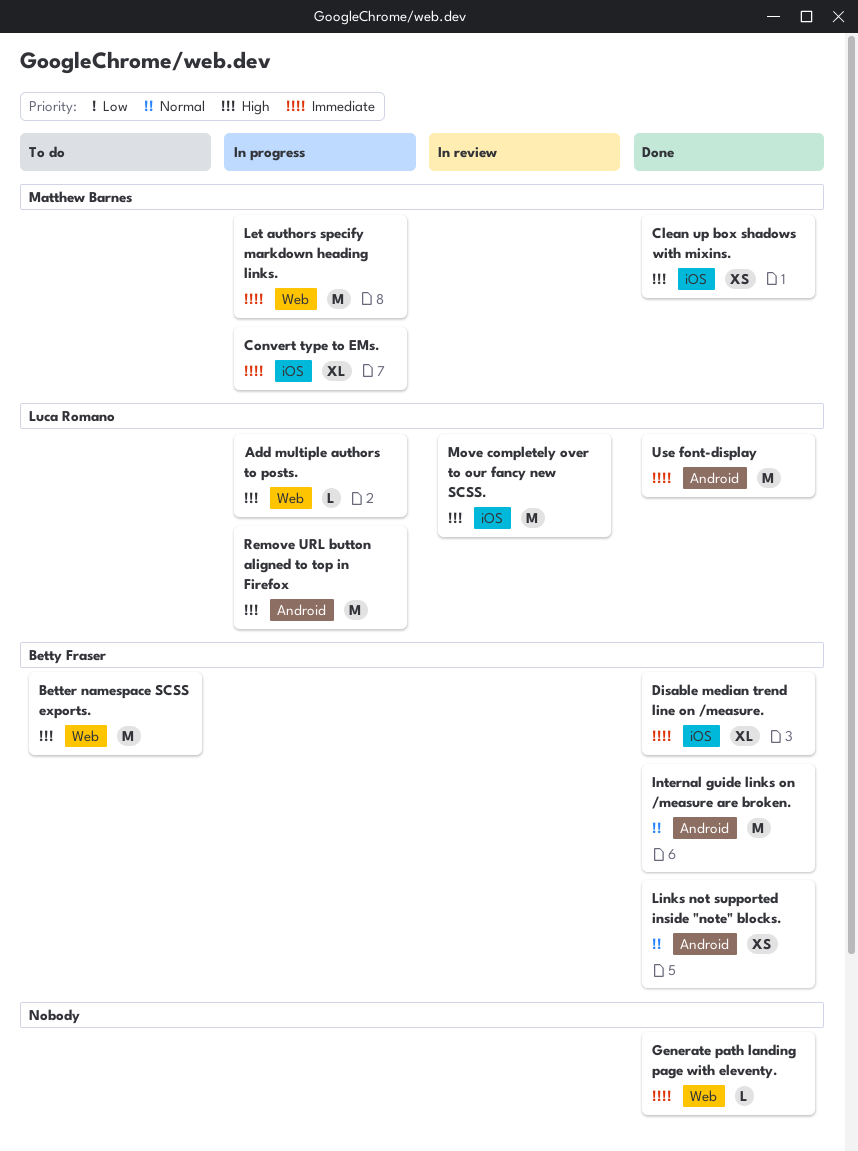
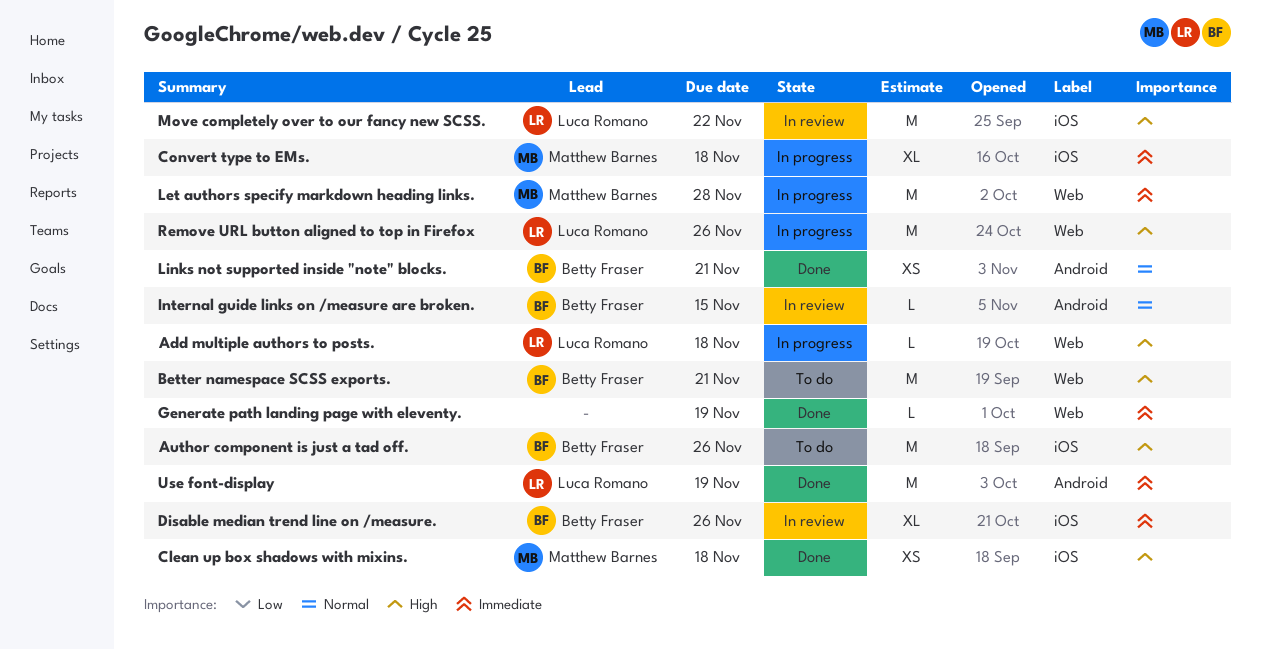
Author component is just a tad off.: none -> present
Disable median trend line on /measure., status: Done -> In review
Internal guide links on /measure are broken., status: Done -> In review
Internal guide links on /measure are broken., estimate: M -> L
Remove URL button aligned to top in Firefox, label: Android -> Web

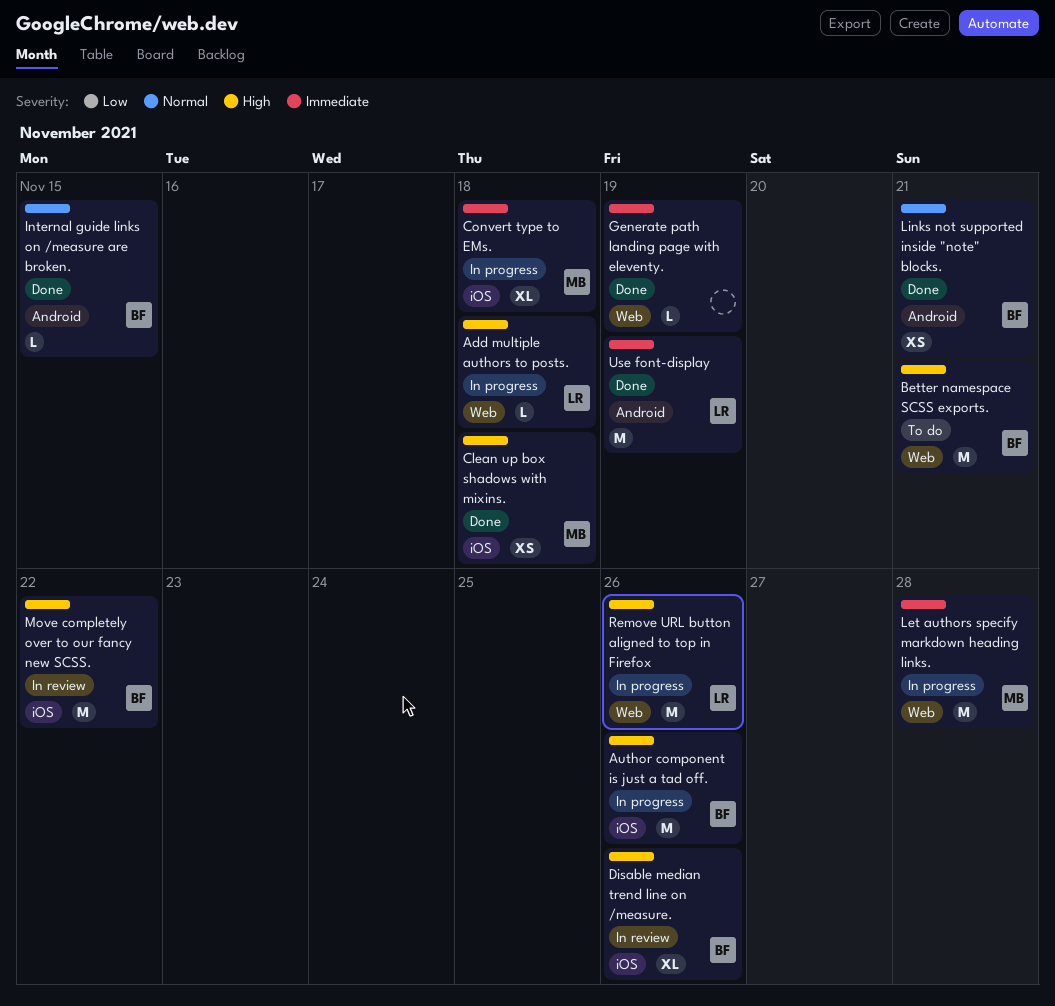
Author component is just a tad off., status: To do -> In progress
Disable median trend line on /measure., priority: Immediate -> High
Internal guide links on /measure are broken., status: In review -> Done
Move completely over to our fancy new SCSS., owner: Luca Romano -> Betty Fraser

